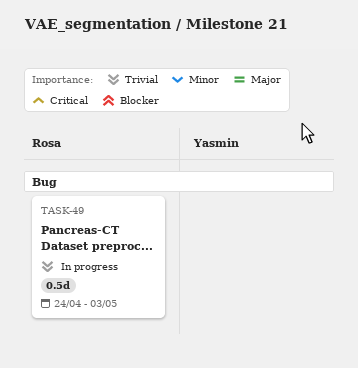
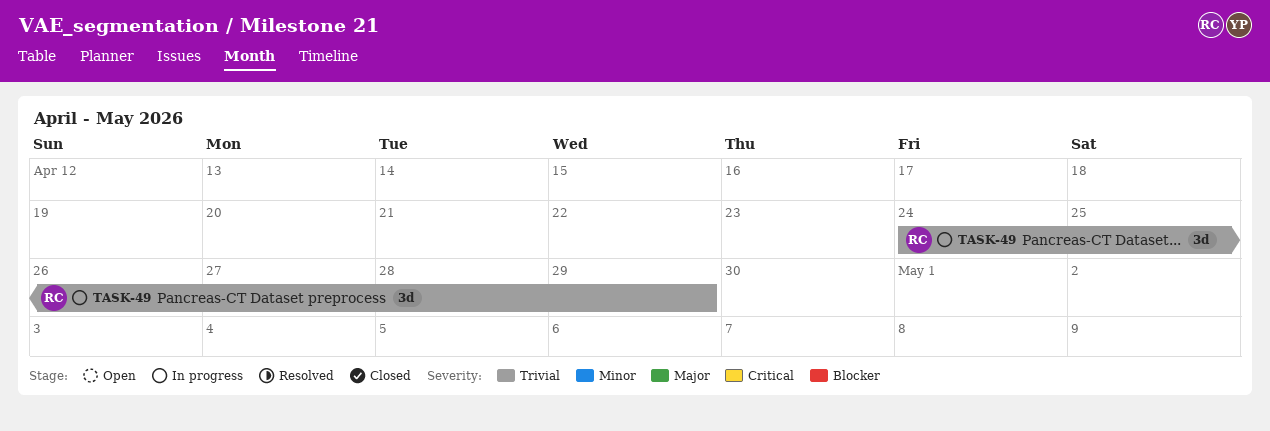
TASK-49, estimate: 0.5d -> 3d
TASK-49, due: May 3 -> Apr 29

